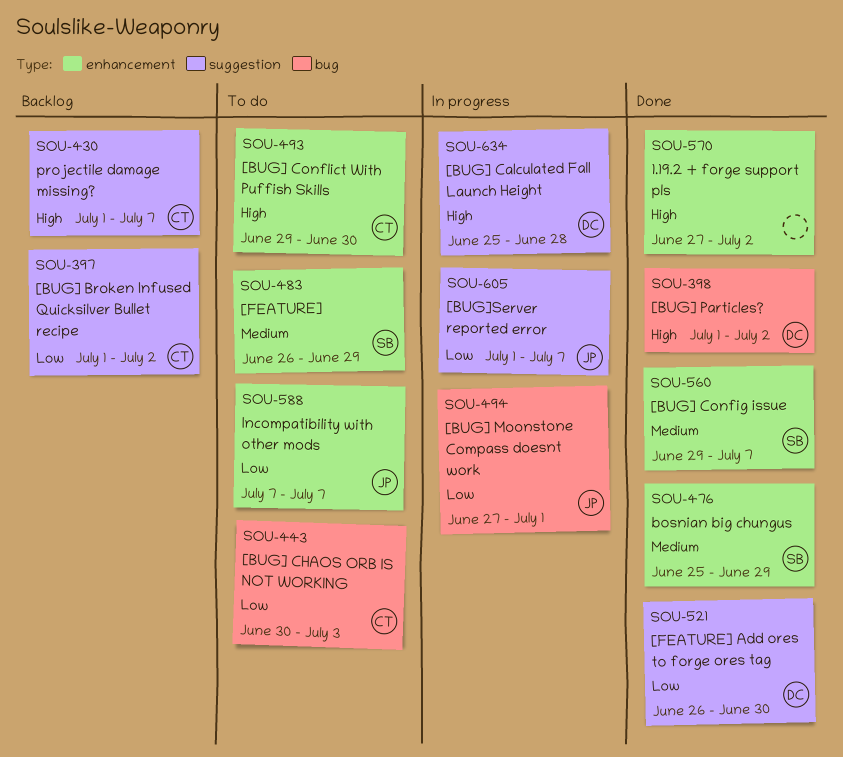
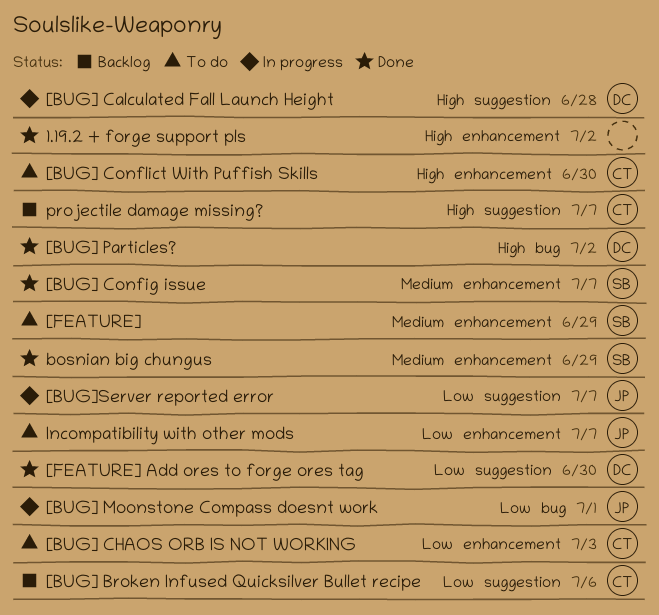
[BUG] Broken Infused Quicksilver Bullet recipe, due: Jul 2 -> Jul 6
[BUG] CHAOS ORB IS NOT WORKING, label: bug -> enhancement

